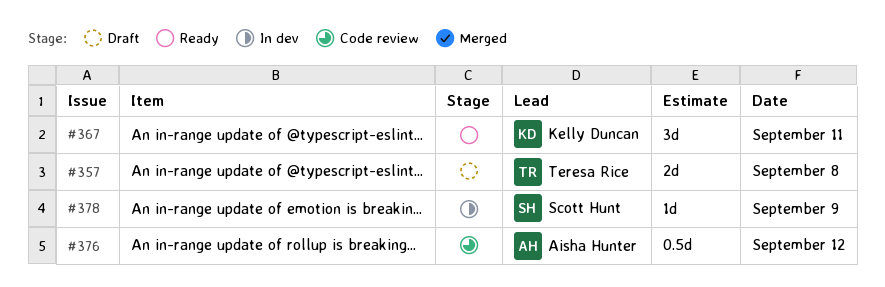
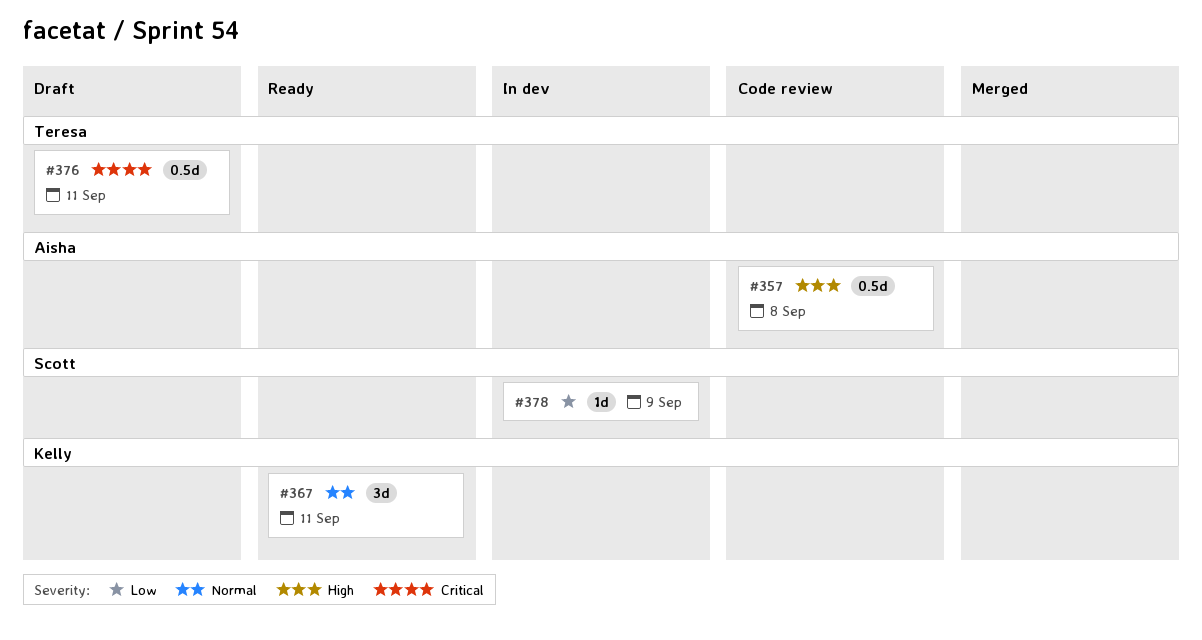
#357, status: Draft -> Code review
#357, owner: Teresa Rice -> Aisha Hunter
#357, estimate: 2d -> 0.5d
#376, status: Code review -> Draft
#376, owner: Aisha Hunter -> Teresa Rice
#376, day: Sep 12 -> Sep 11

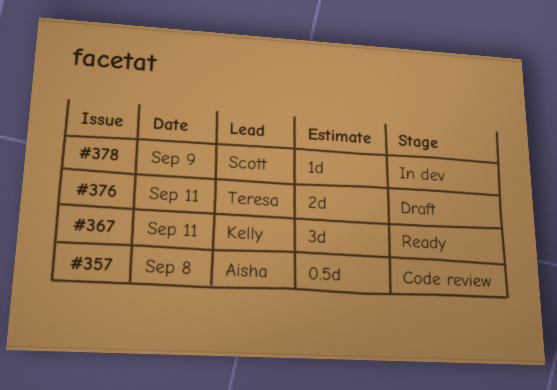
#376, estimate: 0.5d -> 2d

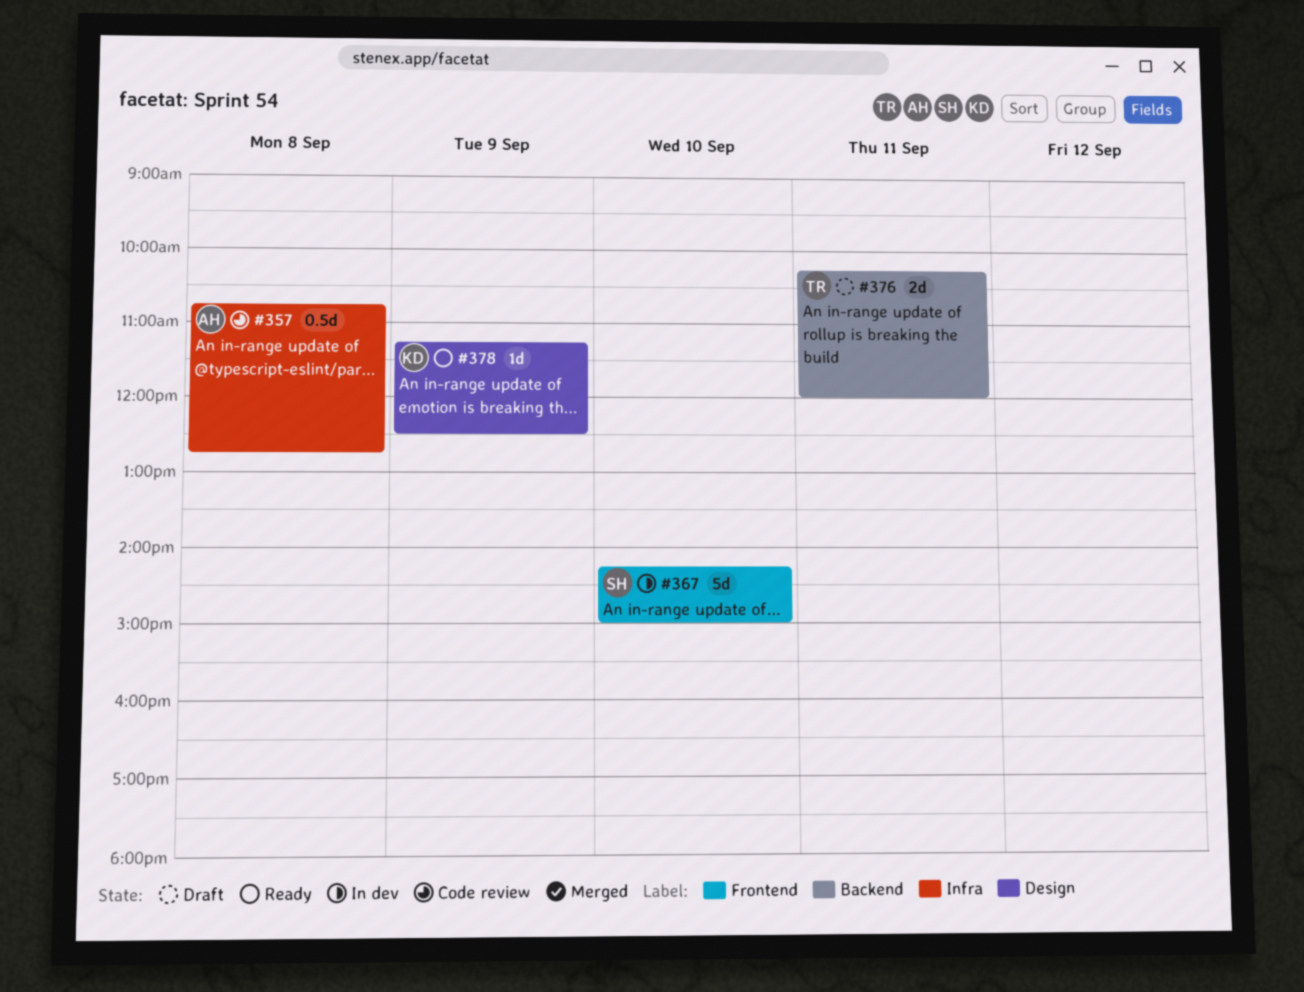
#367, status: Ready -> In dev
#367, owner: Kelly -> Scott
#367, estimate: 3d -> 5d
#367, day: Sep 11 -> Sep 10
#378, status: In dev -> Ready
#378, owner: Scott -> Kelly

